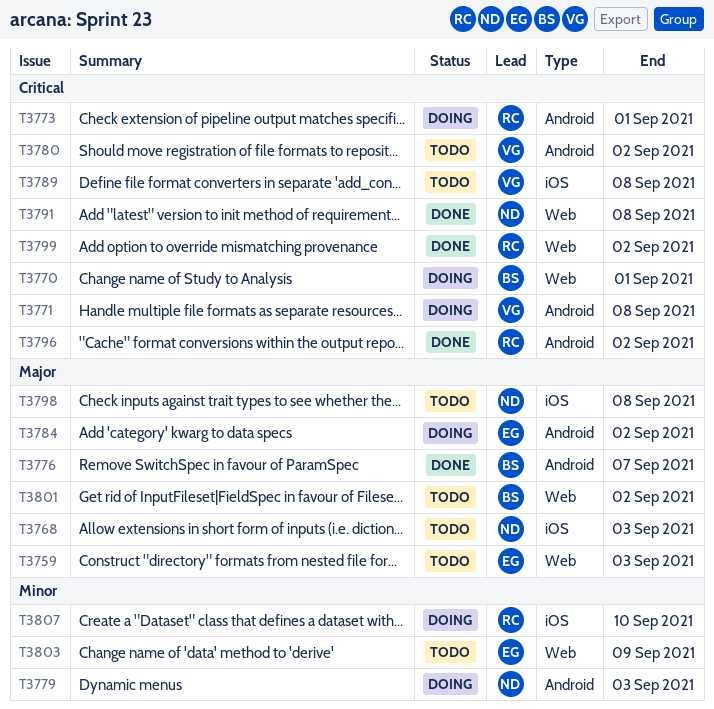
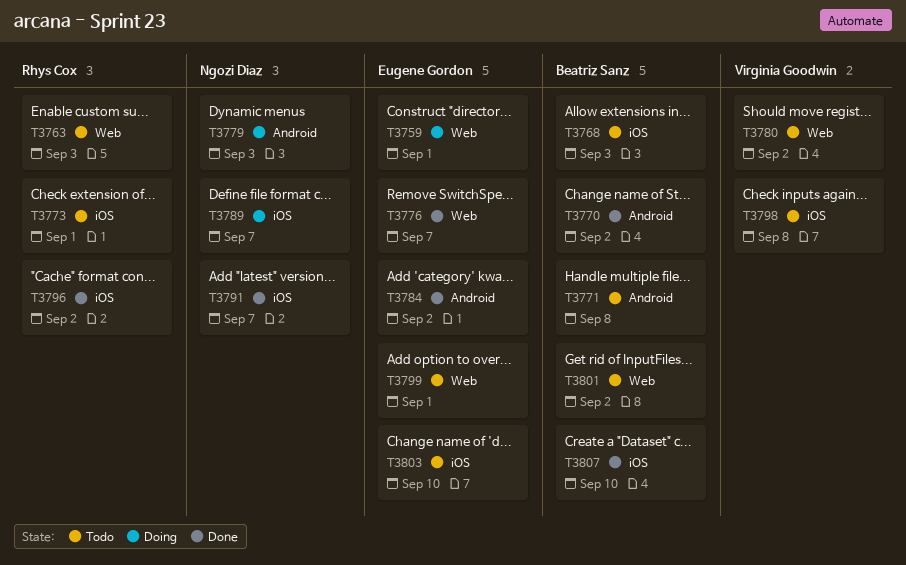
T3759, status: Todo -> Doing
T3759, due: Sep 3 -> Sep 1
T3763: none -> present
T3768, owner: Ngozi Diaz -> Beatriz Sanz
T3770, status: Doing -> Done
T3770, label: Web -> Android
T3770, due: Sep 1 -> Sep 2
T3771, status: Doing -> Todo
T3771, owner: Virginia Goodwin -> Beatriz Sanz
T3773, status: Doing -> Todo
T3773, label: Android -> iOS
T3776, owner: Beatriz Sanz -> Eugene Gordon
T3776, label: Android -> Web
T3780, label: Android -> Web
T3784, status: Doing -> Done
T3789, status: Todo -> Doing
T3789, owner: Virginia Goodwin -> Ngozi Diaz
T3789, due: Sep 8 -> Sep 7
T3791, label: Web -> iOS
T3791, due: Sep 8 -> Sep 7
T3796, label: Android -> iOS
T3798, owner: Ngozi Diaz -> Virginia Goodwin
T3799, status: Done -> Todo
T3799, owner: Rhys Cox -> Eugene Gordon
T3799, due: Sep 2 -> Sep 1
T3803, label: Web -> iOS
T3803, due: Sep 9 -> Sep 10
T3807, status: Doing -> Done
T3807, owner: Rhys Cox -> Beatriz Sanz

